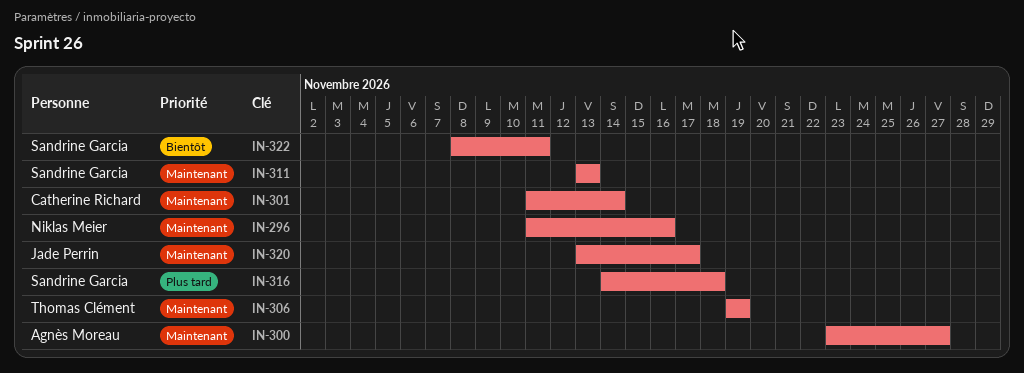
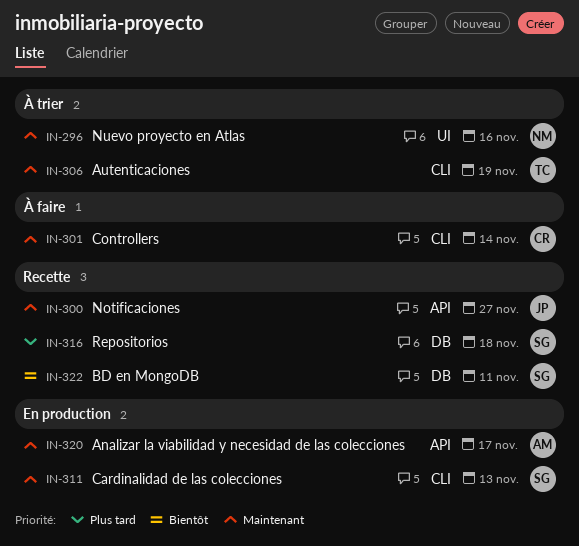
IN-300, owner: Agnès Moreau -> Jade Perrin
IN-320, owner: Jade Perrin -> Agnès Moreau

